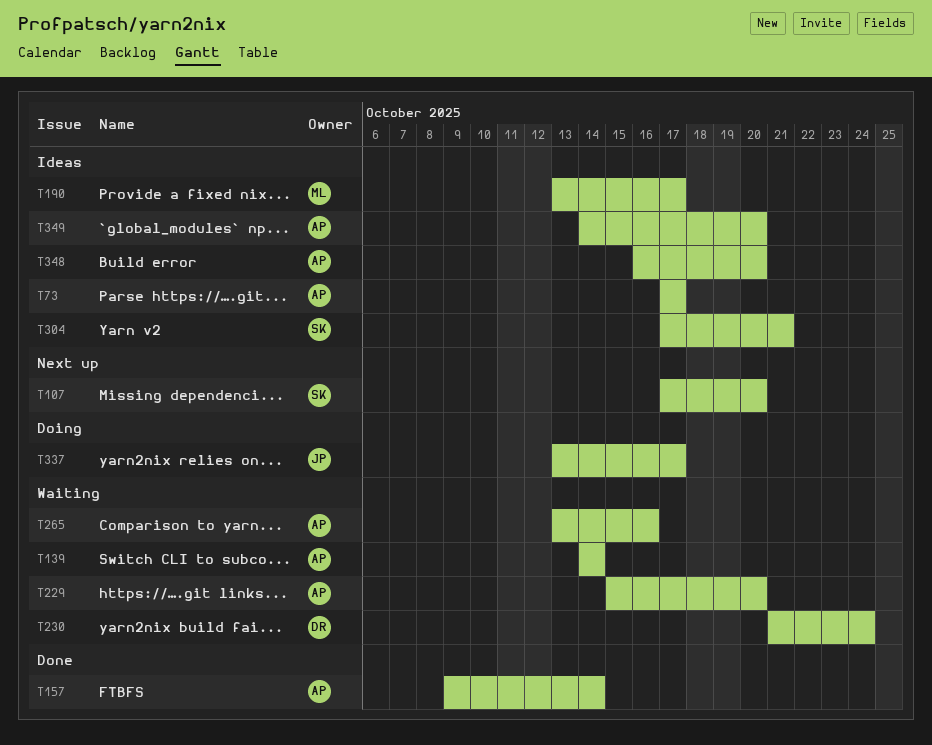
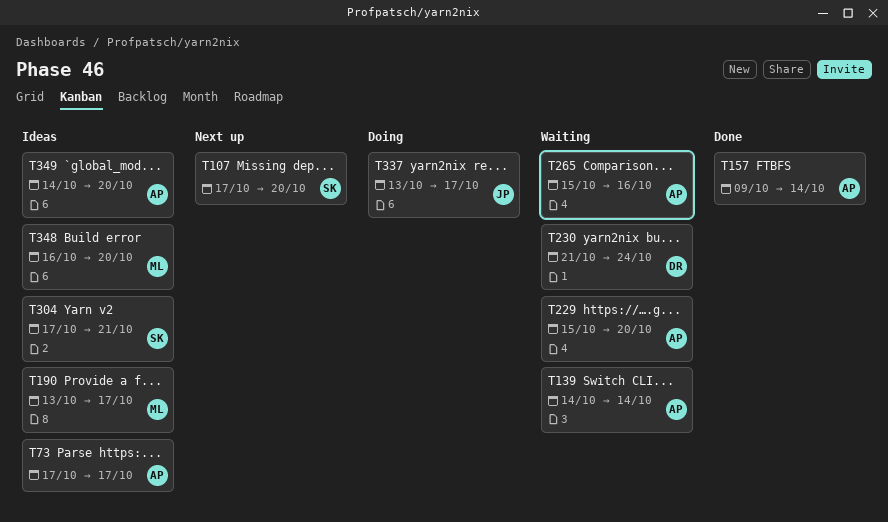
T265, start: Oct 13 -> Oct 15
T348, owner: AP -> ML

